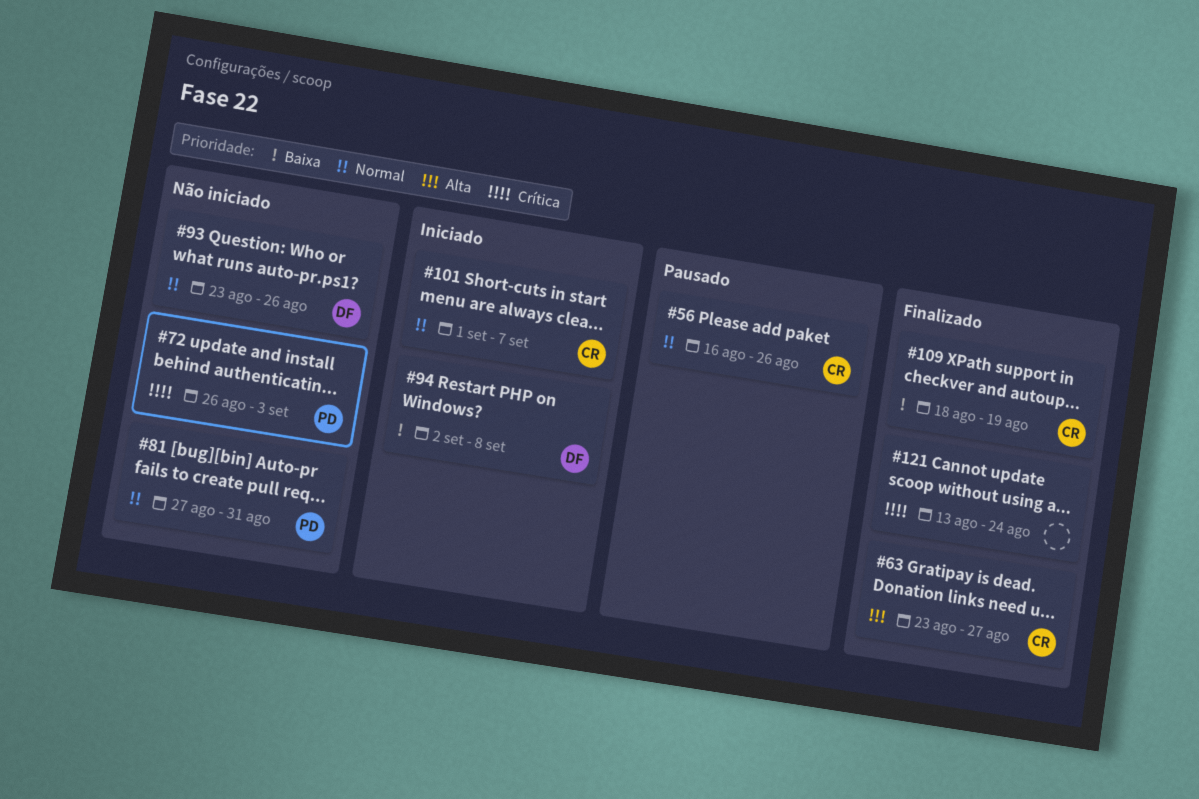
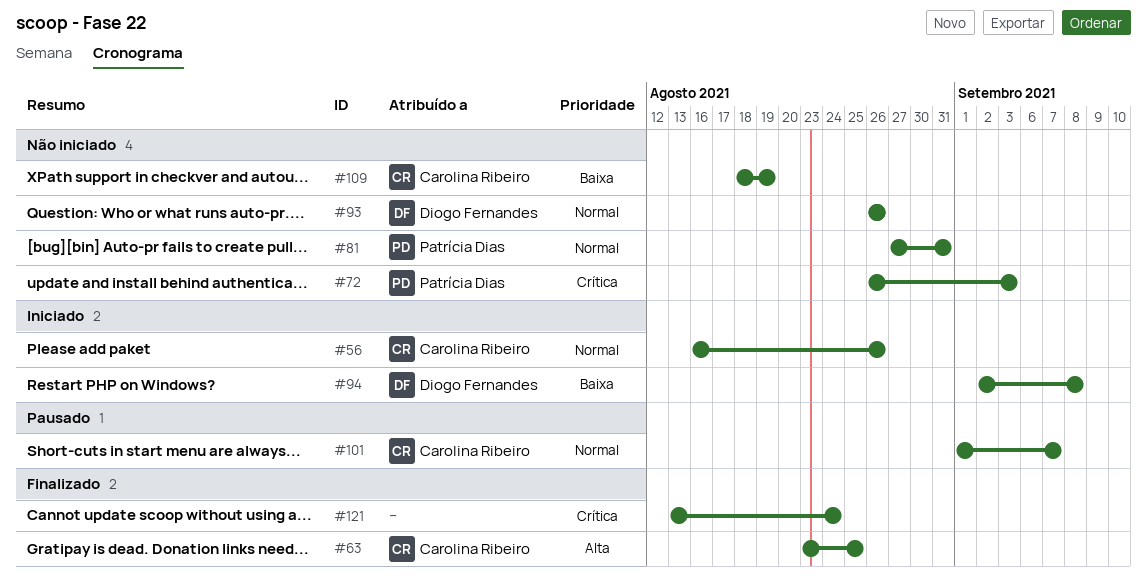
#56, status: Pausado -> Iniciado
#63, due: Aug 27 -> Aug 25
#93, start: Aug 23 -> Aug 26
#101, status: Iniciado -> Pausado
#109, status: Finalizado -> Não iniciado

